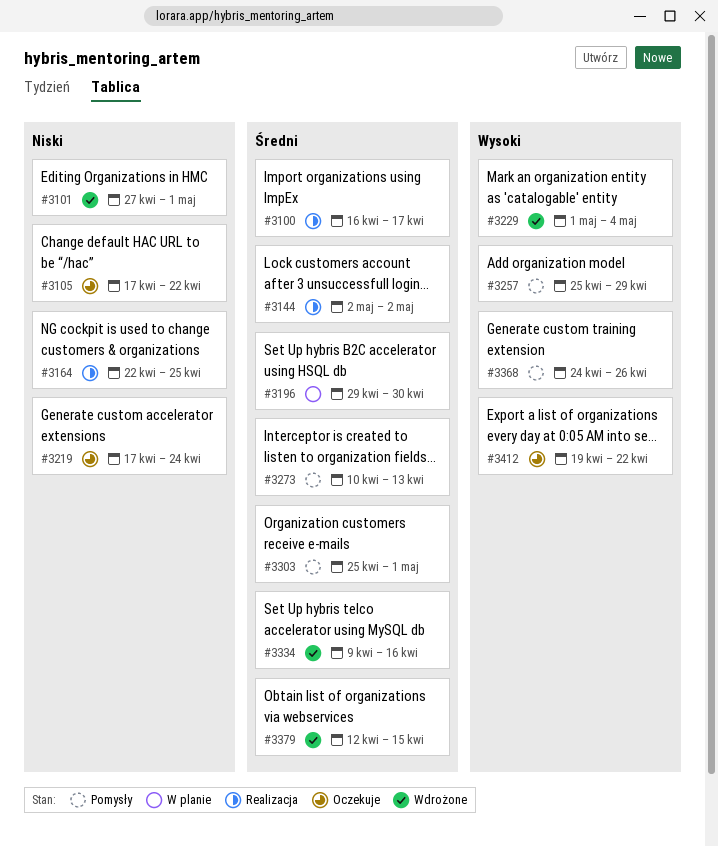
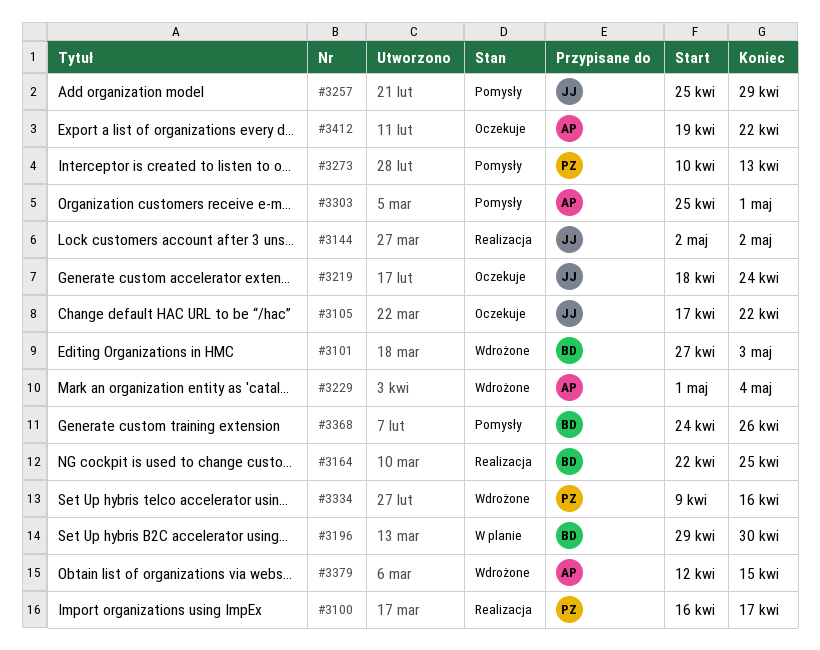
#3101, due: May 1 -> May 3
#3219, start: Apr 17 -> Apr 18

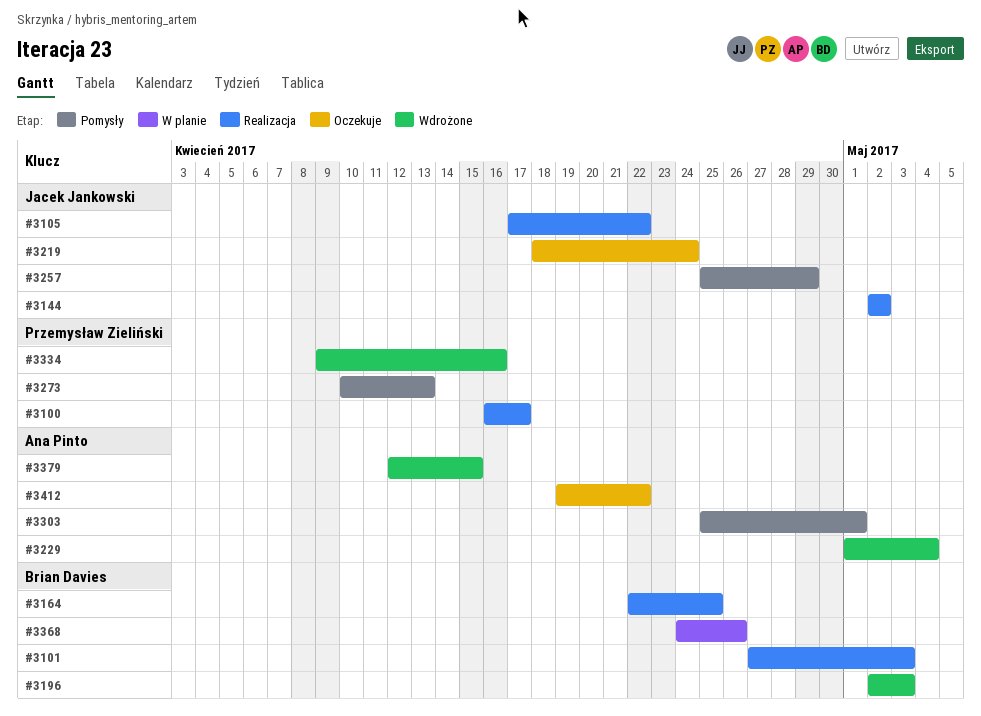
#3101, status: Wdrożone -> Realizacja
#3105, status: Oczekuje -> Realizacja
#3196, status: W planie -> Wdrożone
#3196, start: Apr 29 -> May 2
#3196, due: Apr 30 -> May 3
#3368, status: Pomysły -> W planie

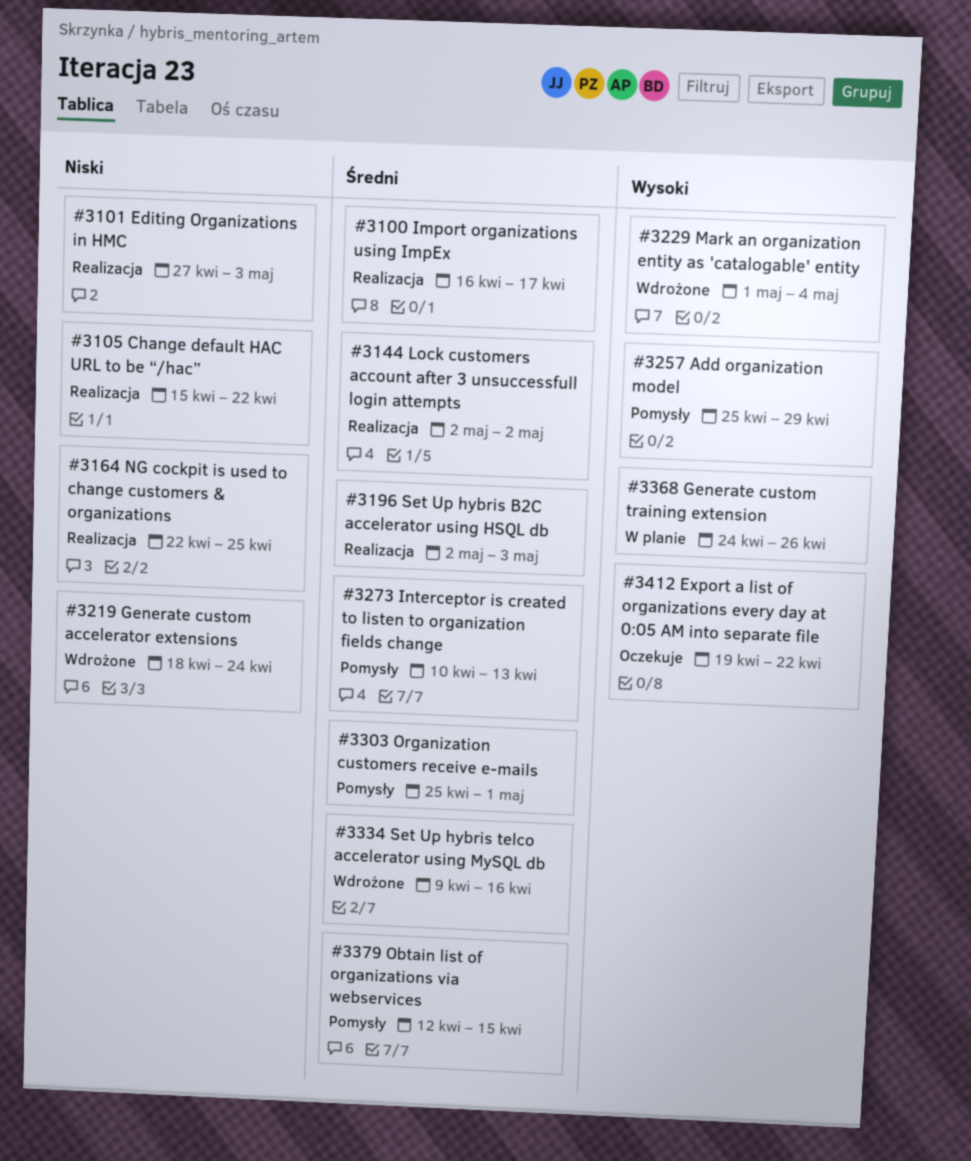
#3105, start: Apr 17 -> Apr 15
#3196, status: Wdrożone -> Realizacja
#3219, status: Oczekuje -> Wdrożone
#3379, status: Wdrożone -> Pomysły

